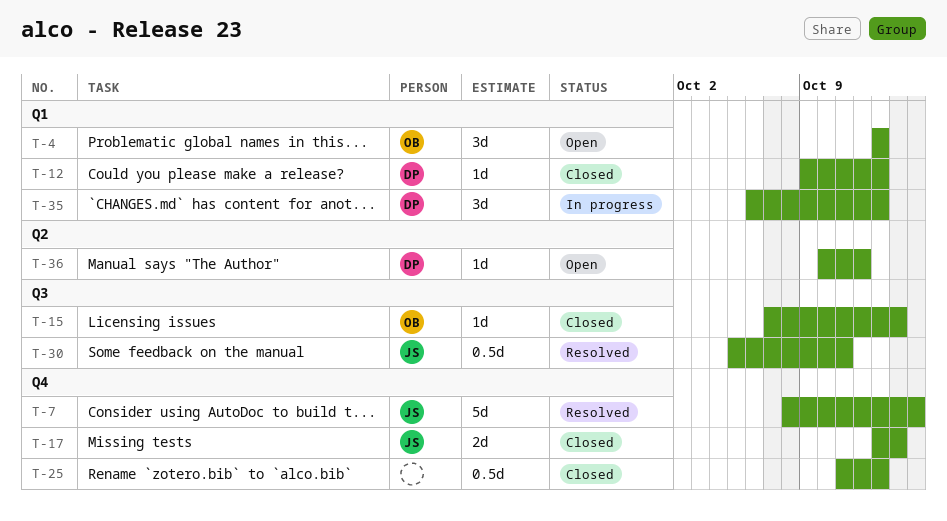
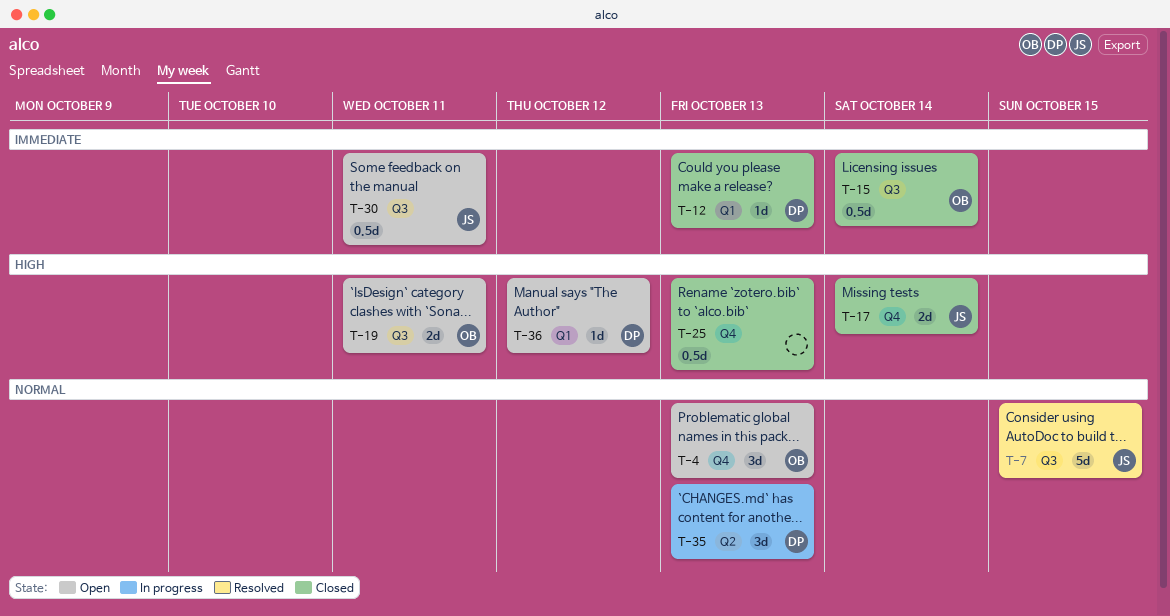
T-4, label: Q1 -> Q4
T-7, label: Q4 -> Q3
T-15, estimate: 1d -> 0.5d
T-19: none -> present
T-30, status: Resolved -> Open
T-35, label: Q1 -> Q2
T-36, label: Q2 -> Q1

